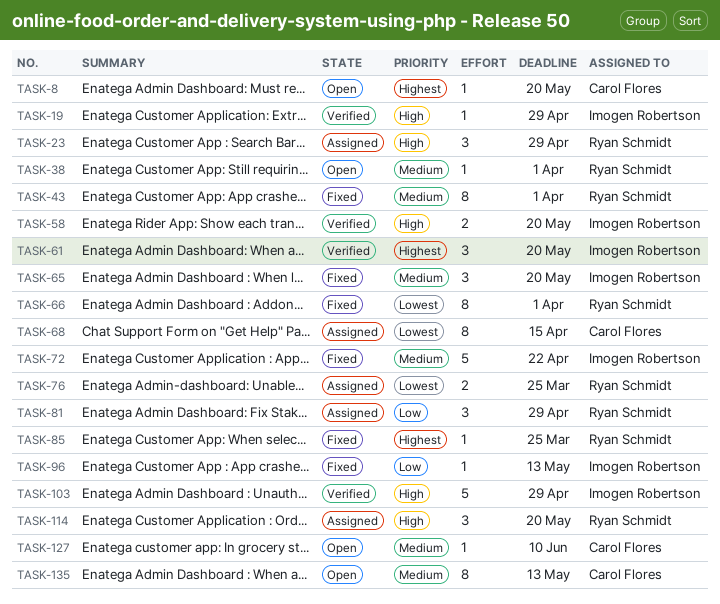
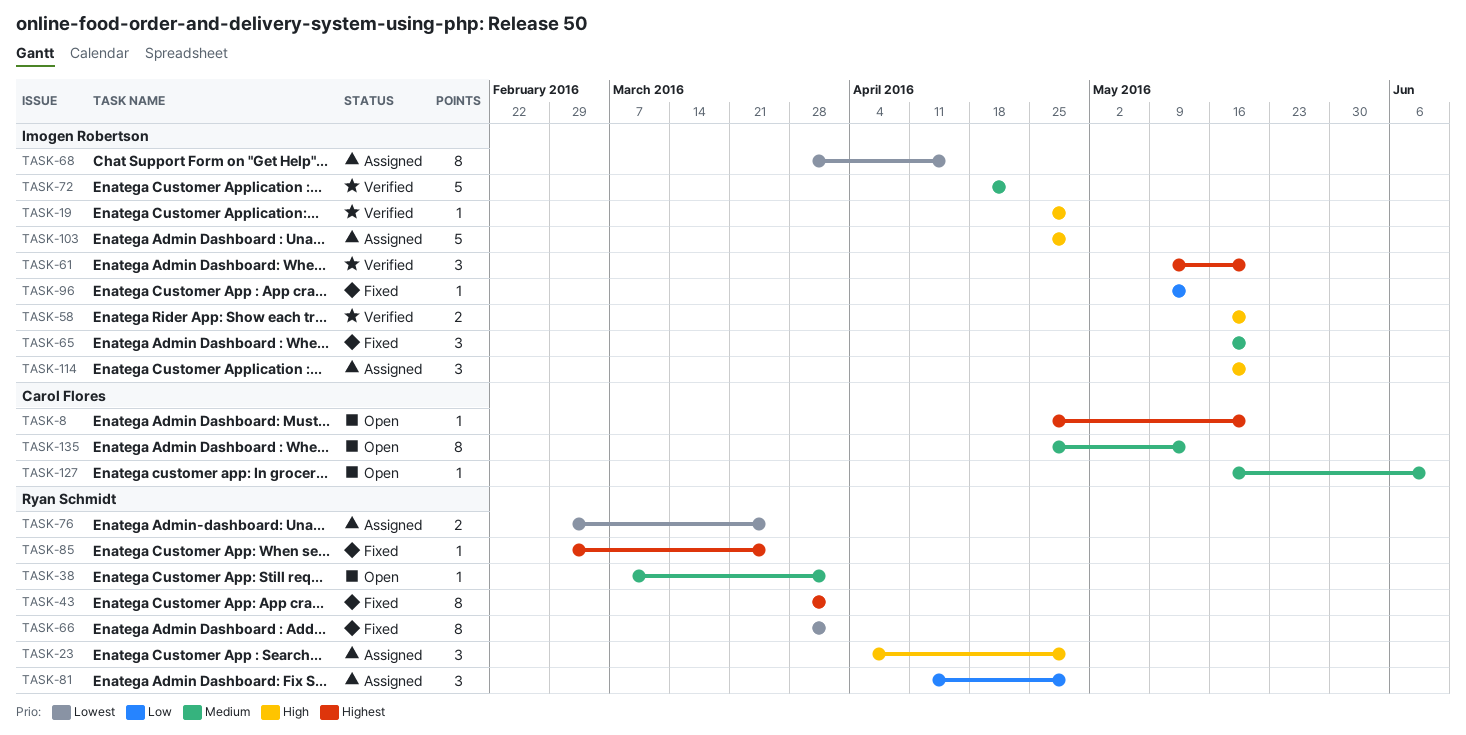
TASK-43, priority: Medium -> Highest
TASK-68, owner: Carol Flores -> Imogen Robertson
TASK-72, status: Fixed -> Verified
TASK-103, status: Verified -> Assigned
TASK-114, owner: Ryan Schmidt -> Imogen Robertson

